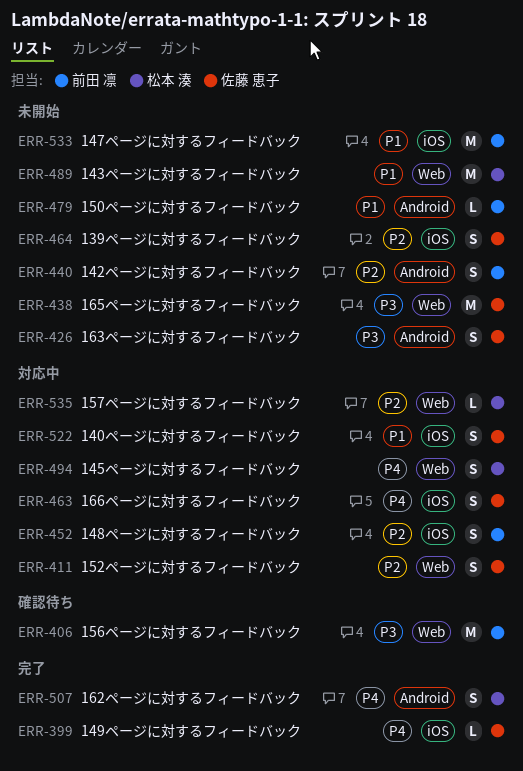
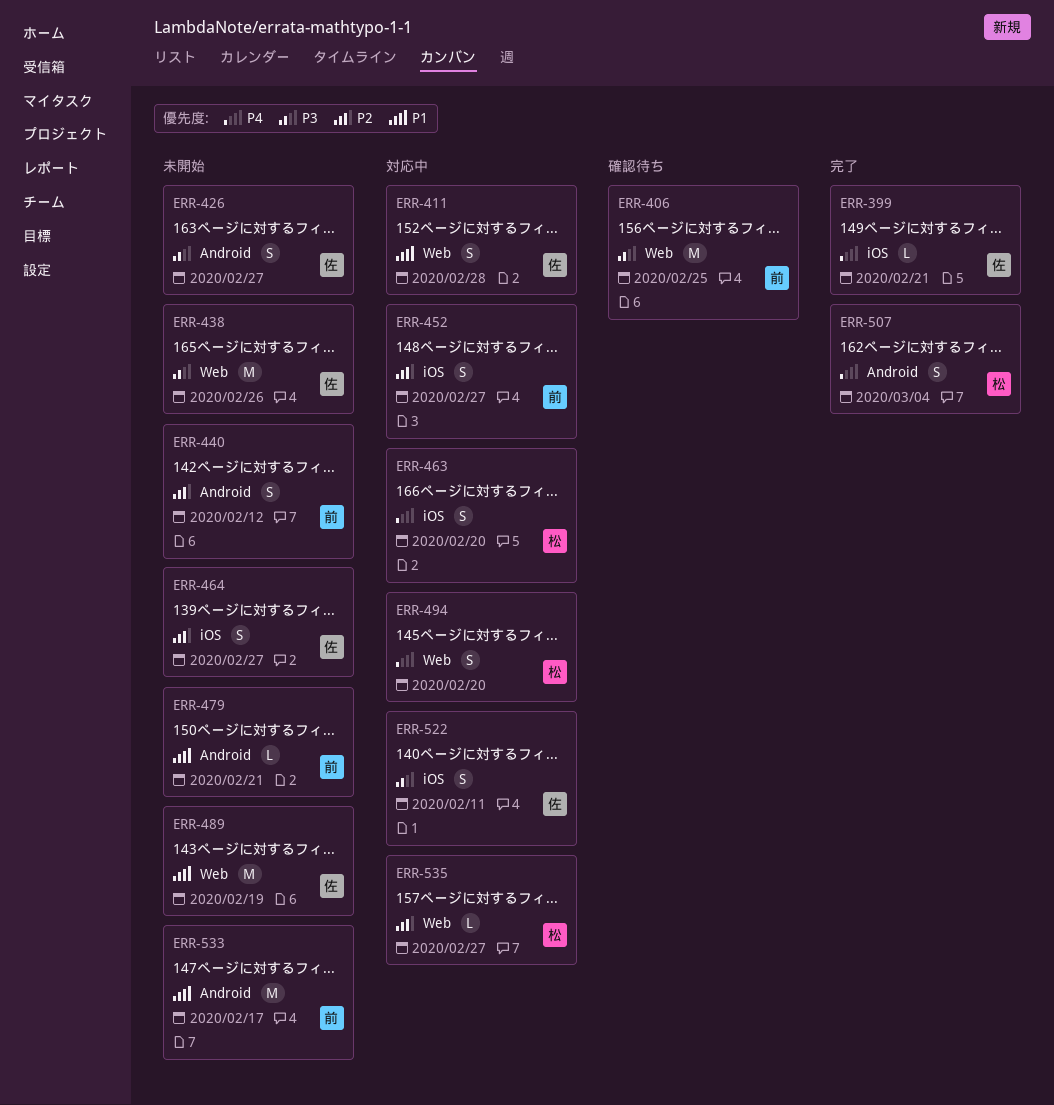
ERR-411, priority: P2 -> P1
ERR-463, owner: 佐藤 恵子 -> 松本 湊
ERR-489, owner: 松本 湊 -> 佐藤 恵子
ERR-522, priority: P1 -> P3
ERR-533, label: iOS -> Android

